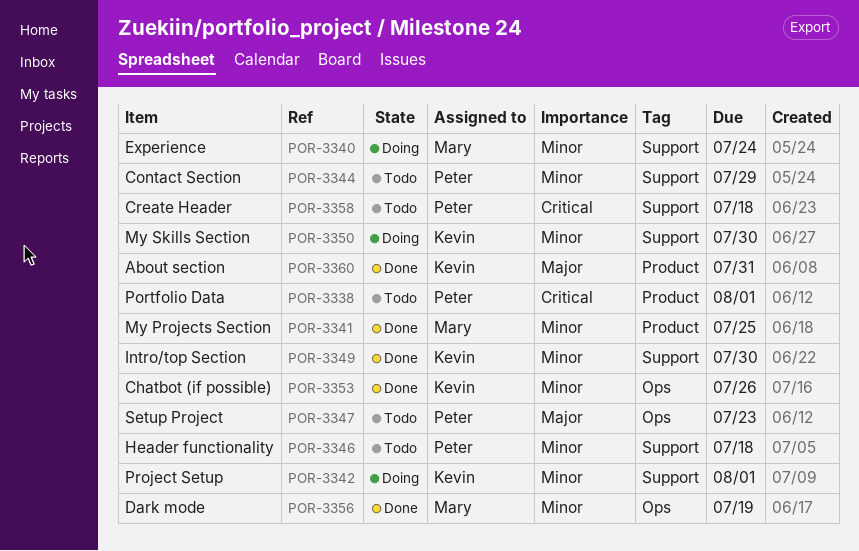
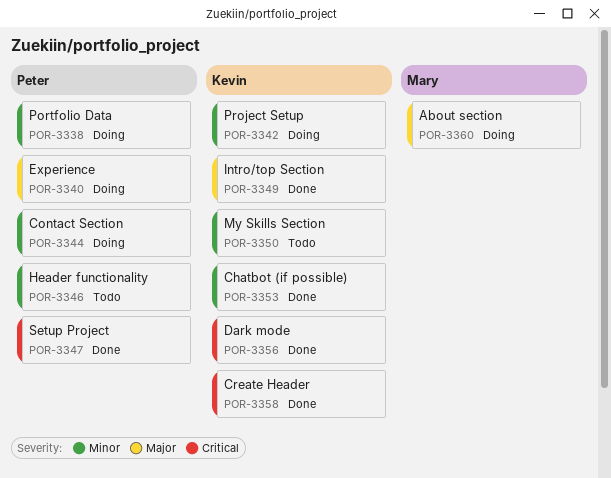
POR-3338, status: Todo -> Doing
POR-3338, priority: Critical -> Minor
POR-3340, owner: Mary -> Peter
POR-3340, priority: Minor -> Major
POR-3341: present -> none
POR-3344, status: Todo -> Doing
POR-3347, status: Todo -> Done
POR-3347, priority: Major -> Critical
POR-3349, priority: Minor -> Major
POR-3350, status: Doing -> Todo
POR-3356, owner: Mary -> Kevin
POR-3356, priority: Minor -> Critical
POR-3358, status: Todo -> Done
POR-3358, owner: Peter -> Kevin
POR-3360, status: Done -> Doing
POR-3360, owner: Kevin -> Mary

